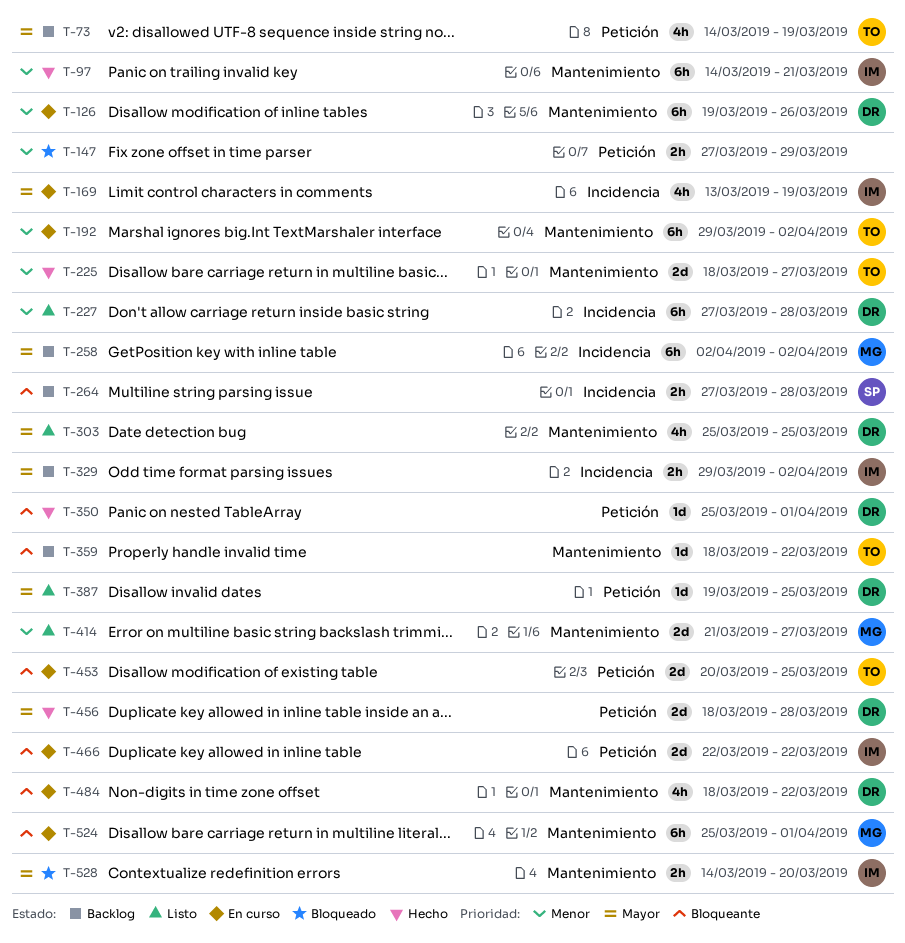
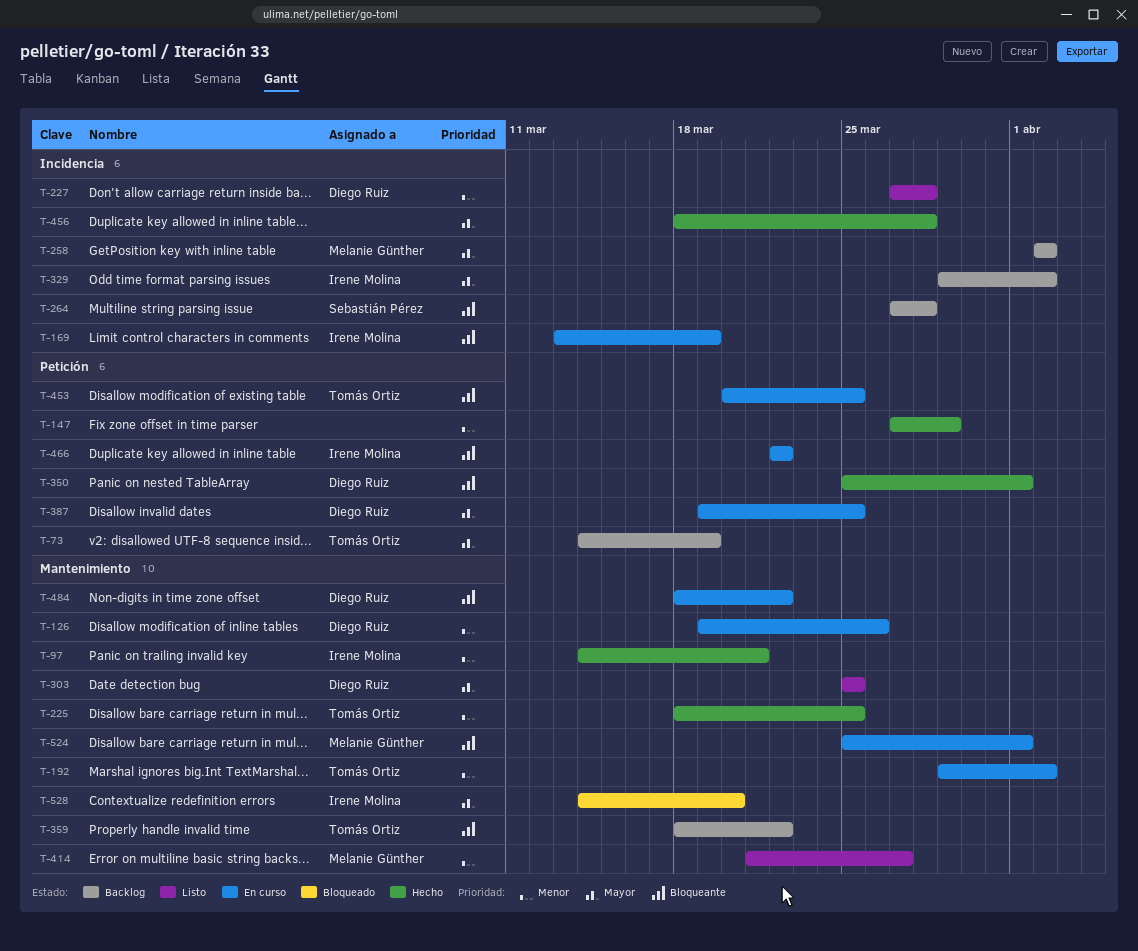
T-147, status: Bloqueado -> Hecho
T-169, priority: Mayor -> Bloqueante
T-225, due: Mar 27 -> Mar 25
T-387, status: Listo -> En curso
T-456, owner: Diego Ruiz -> none
T-456, label: Petición -> Incidencia

